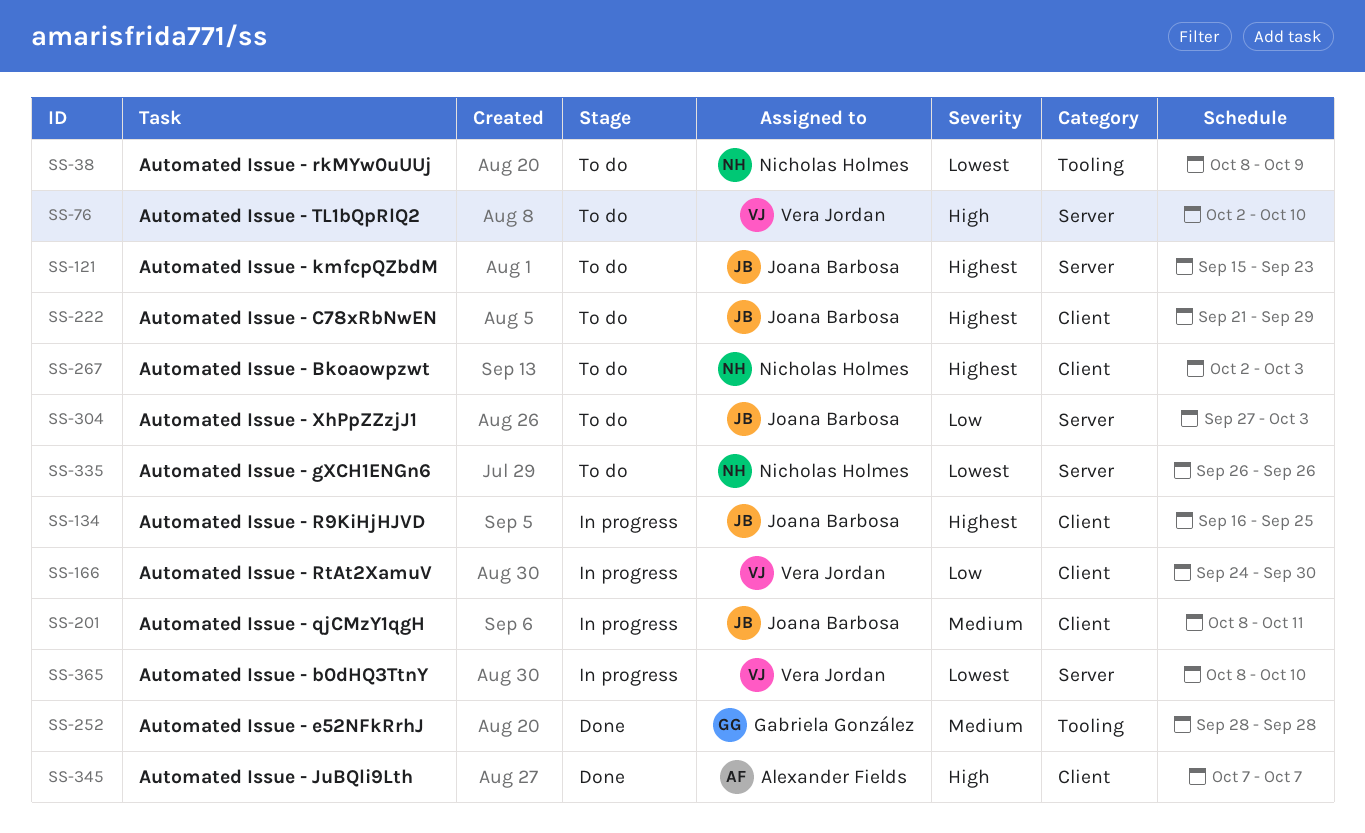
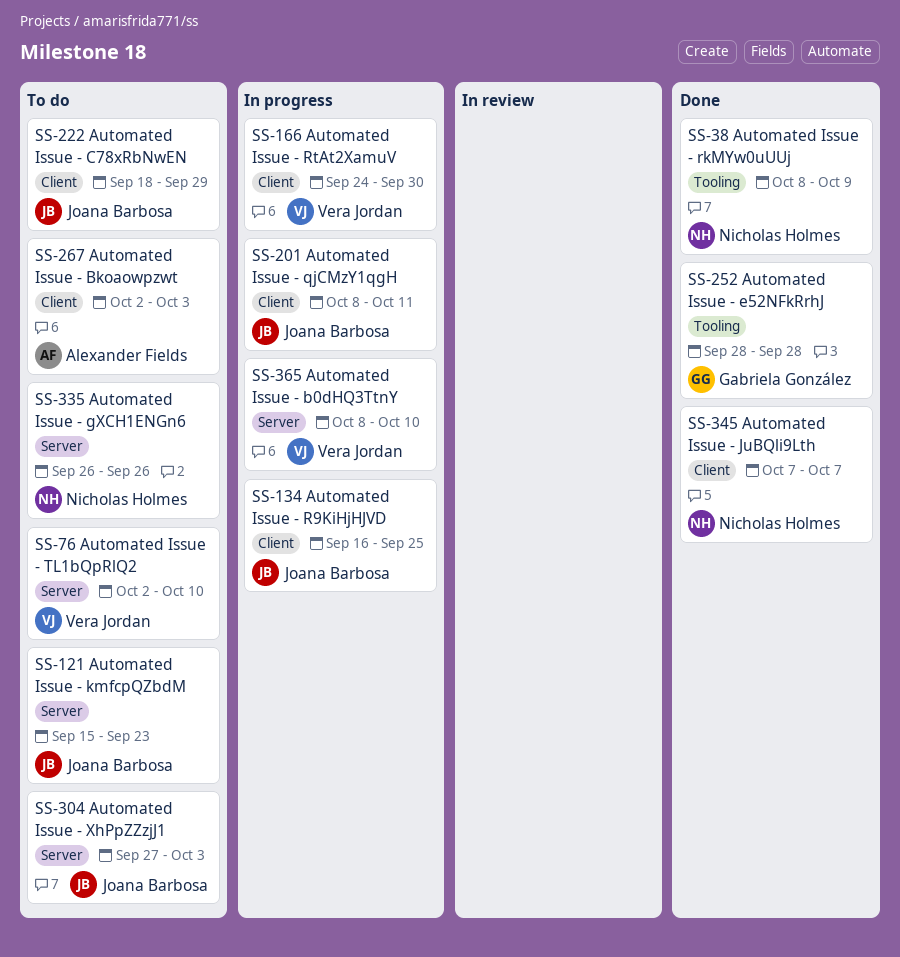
SS-38, status: To do -> Done
SS-222, start: Sep 21 -> Sep 18
SS-267, owner: Nicholas Holmes -> Alexander Fields
SS-345, owner: Alexander Fields -> Nicholas Holmes

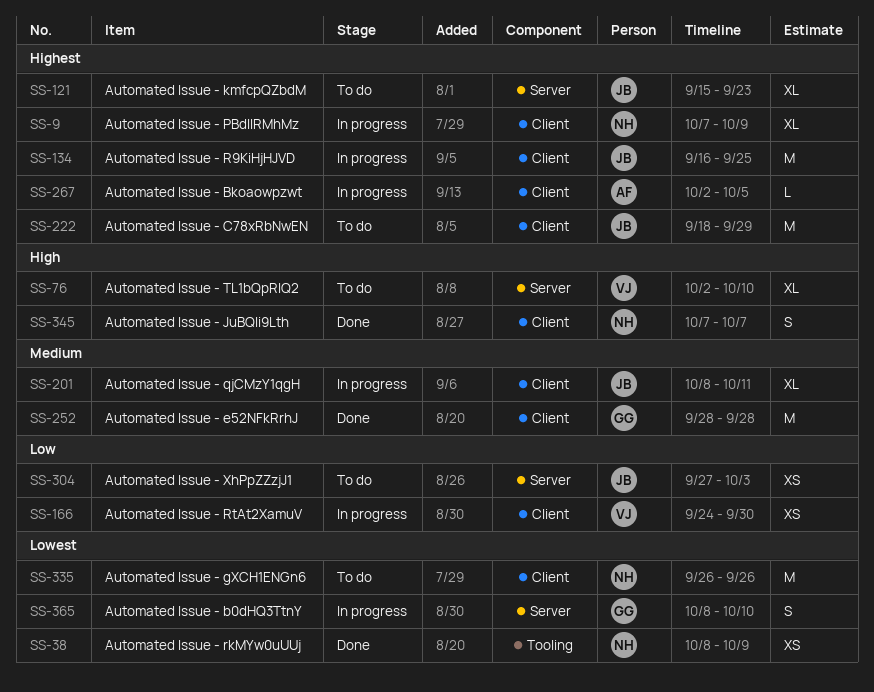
SS-9: none -> present
SS-252, label: Tooling -> Client
SS-267, status: To do -> In progress
SS-267, due: Oct 3 -> Oct 5
SS-335, label: Server -> Client
SS-365, owner: Vera Jordan -> Gabriela González

